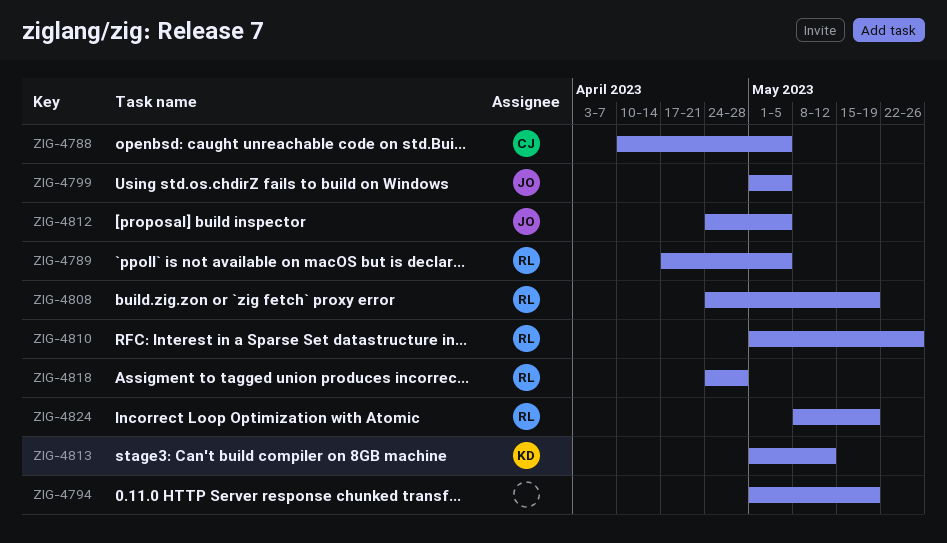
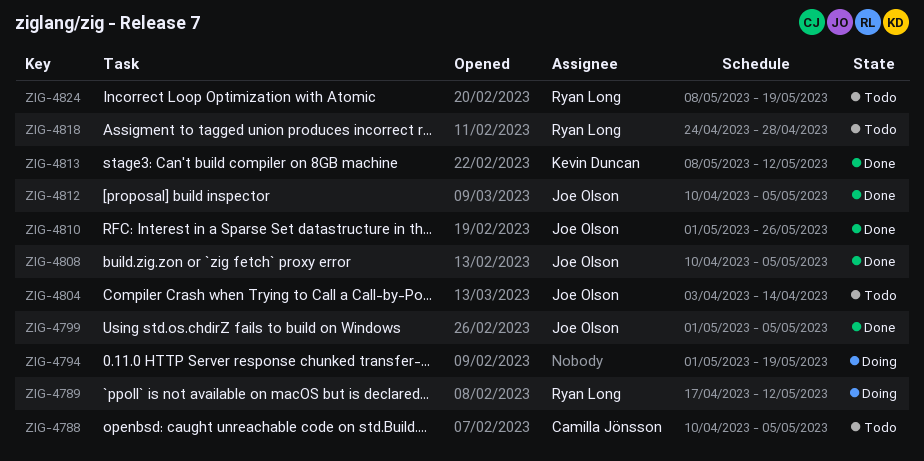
ZIG-4789, due: May 5 -> May 12
ZIG-4804: none -> present
ZIG-4808, owner: Ryan Long -> Joe Olson
ZIG-4808, start: Apr 24 -> Apr 10
ZIG-4808, due: May 19 -> May 5
ZIG-4810, owner: Ryan Long -> Joe Olson
ZIG-4812, start: Apr 24 -> Apr 10
ZIG-4813, start: May 1 -> May 8

